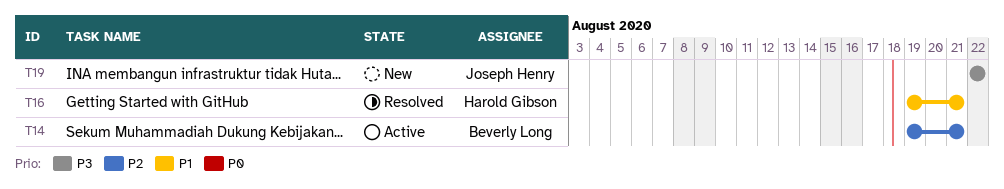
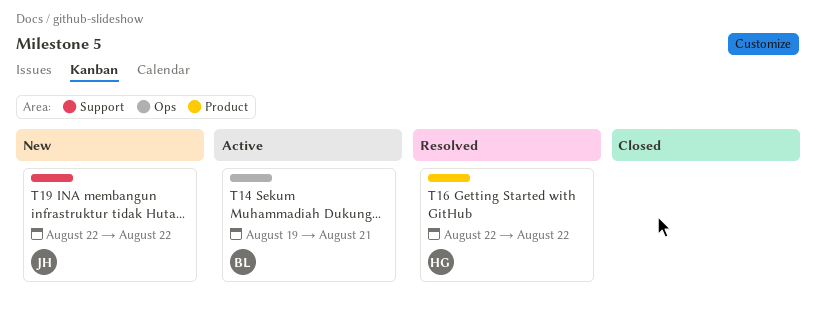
T16, start: Aug 19 -> Aug 22
T16, due: Aug 21 -> Aug 22

